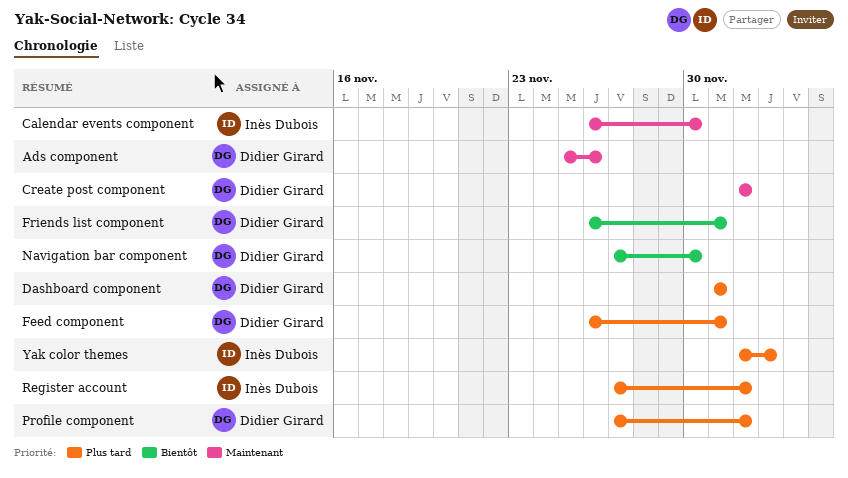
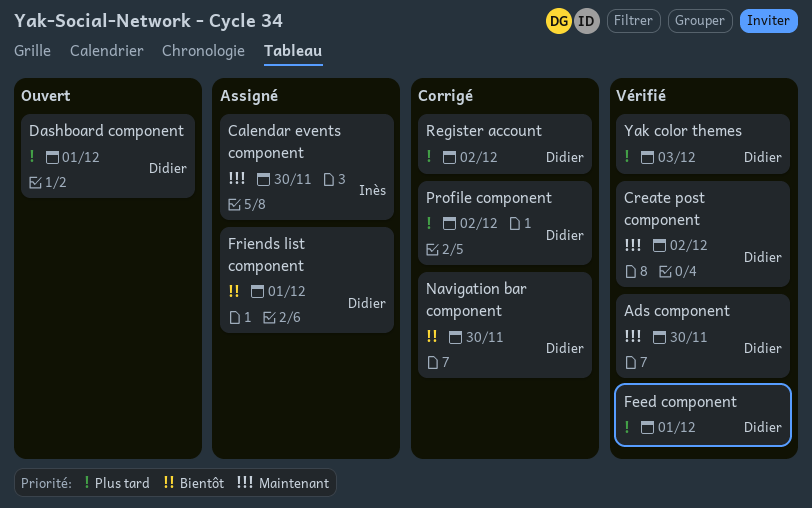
Ads component, due: Nov 26 -> Nov 30
Register account, owner: Inès Dubois -> Didier Girard
Yak color themes, owner: Inès Dubois -> Didier Girard

